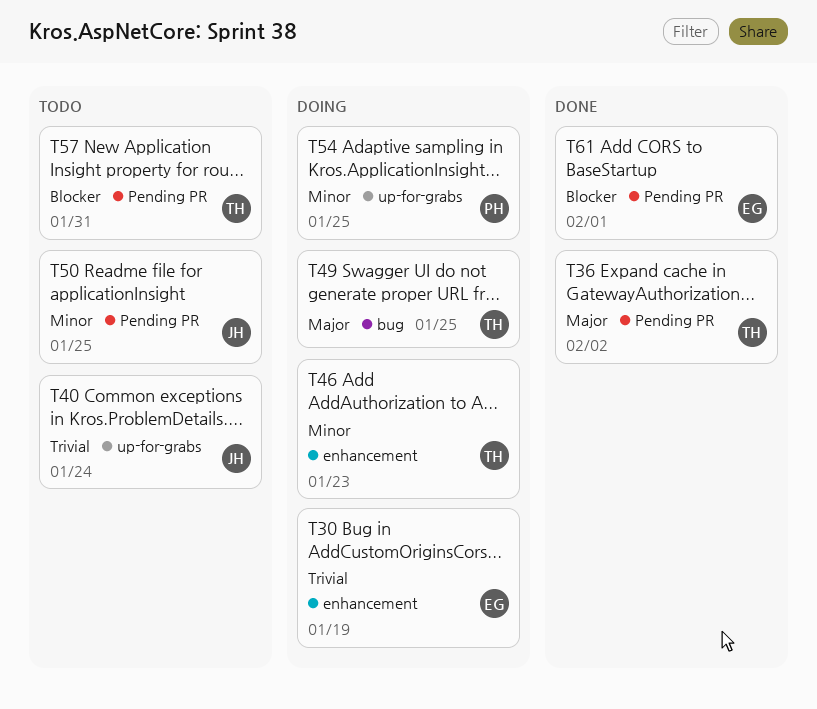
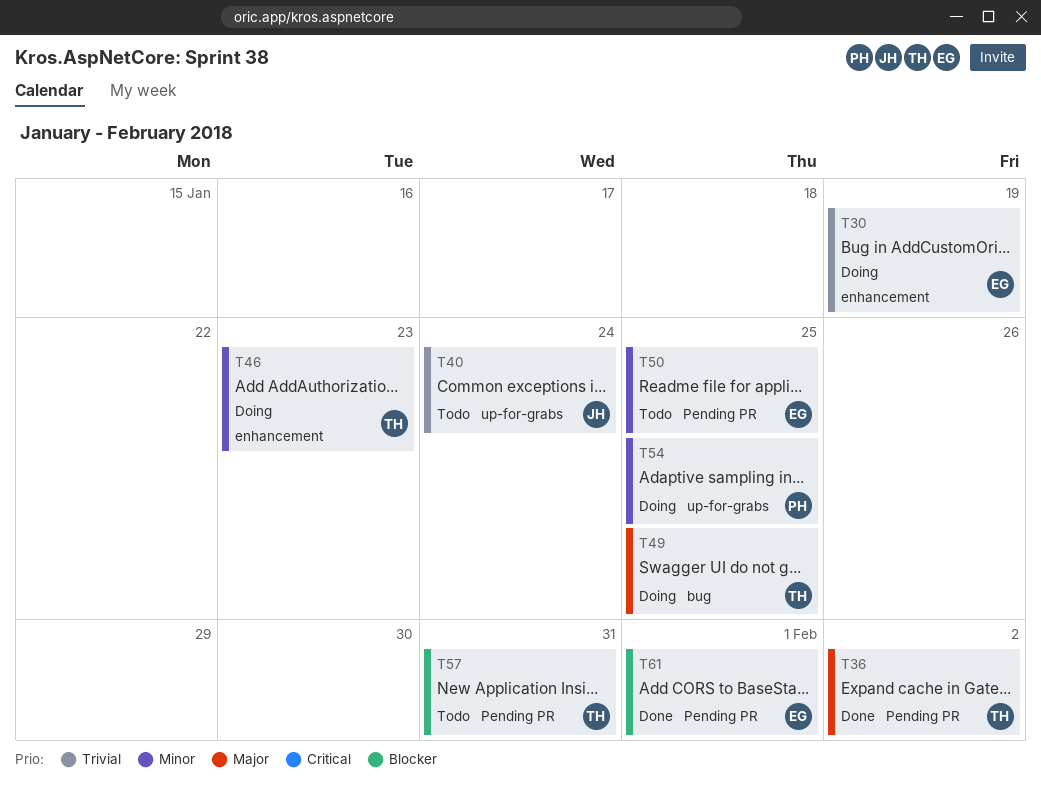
T50, owner: JH -> EG

